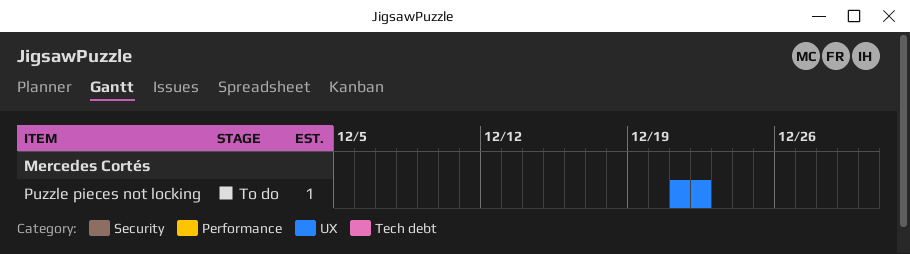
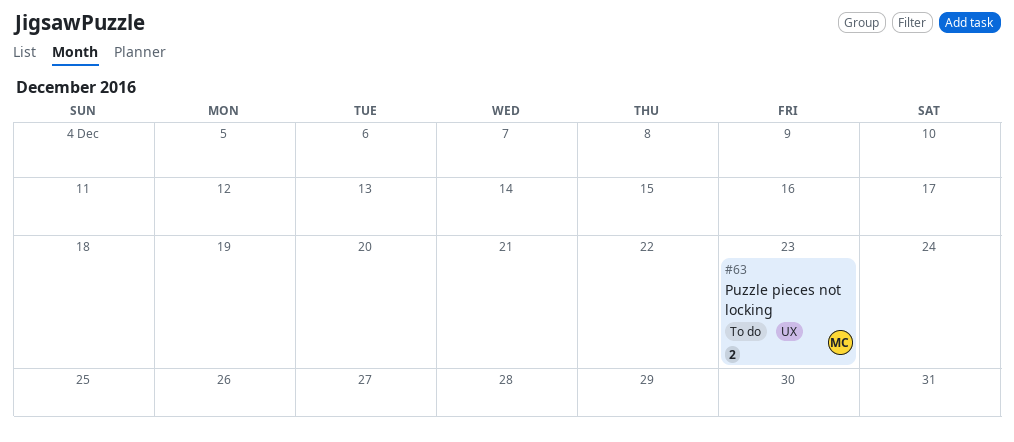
Puzzle pieces not locking, estimate: 1 -> 2
Puzzle pieces not locking, due: Dec 22 -> Dec 23

